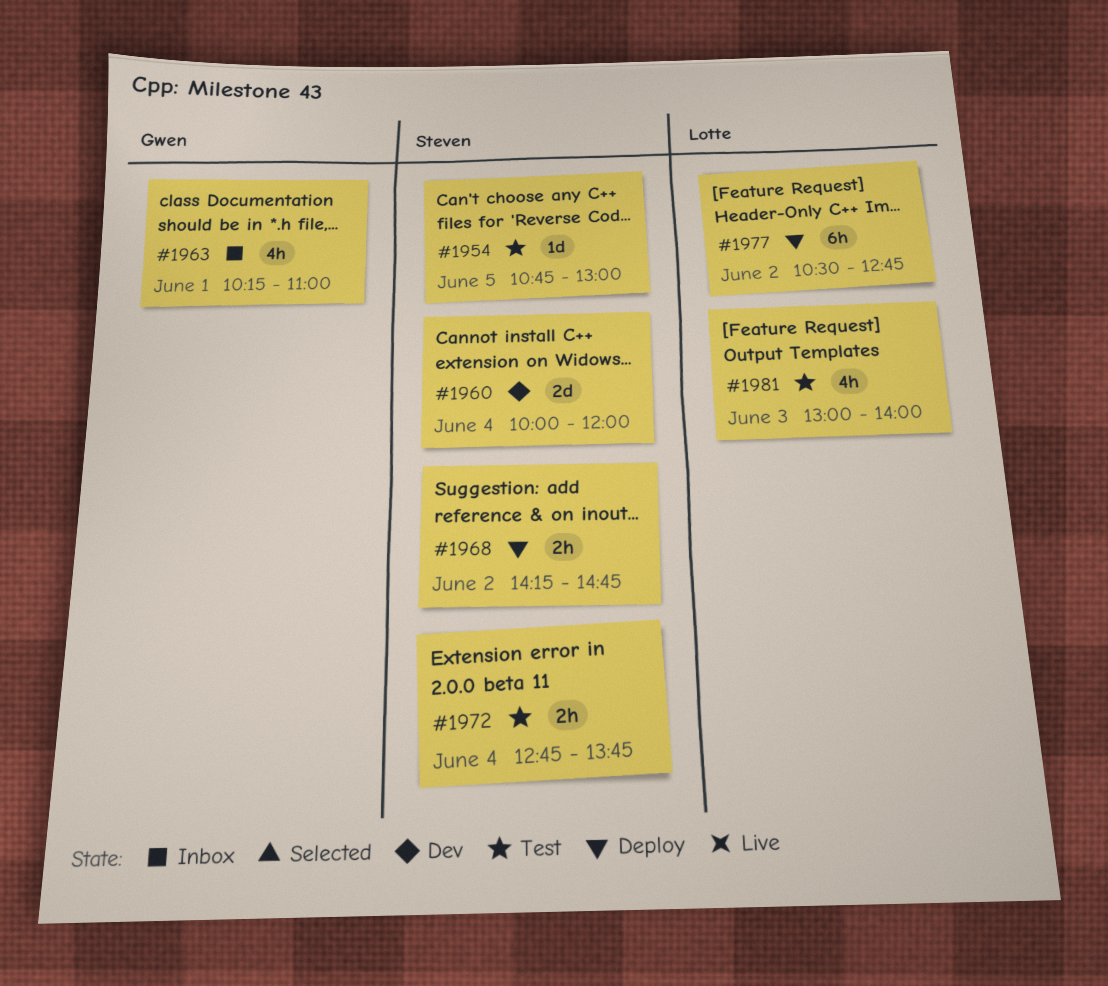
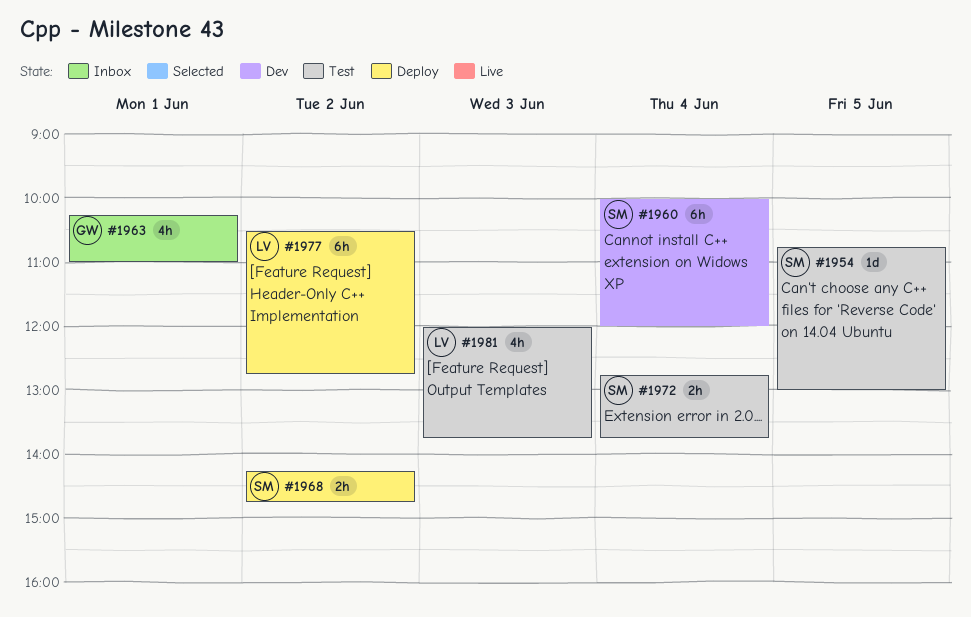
#1960, estimate: 2d -> 6h
#1981, begins: 13:00 -> 12:00
#1981, ends: 14:00 -> 13:45

